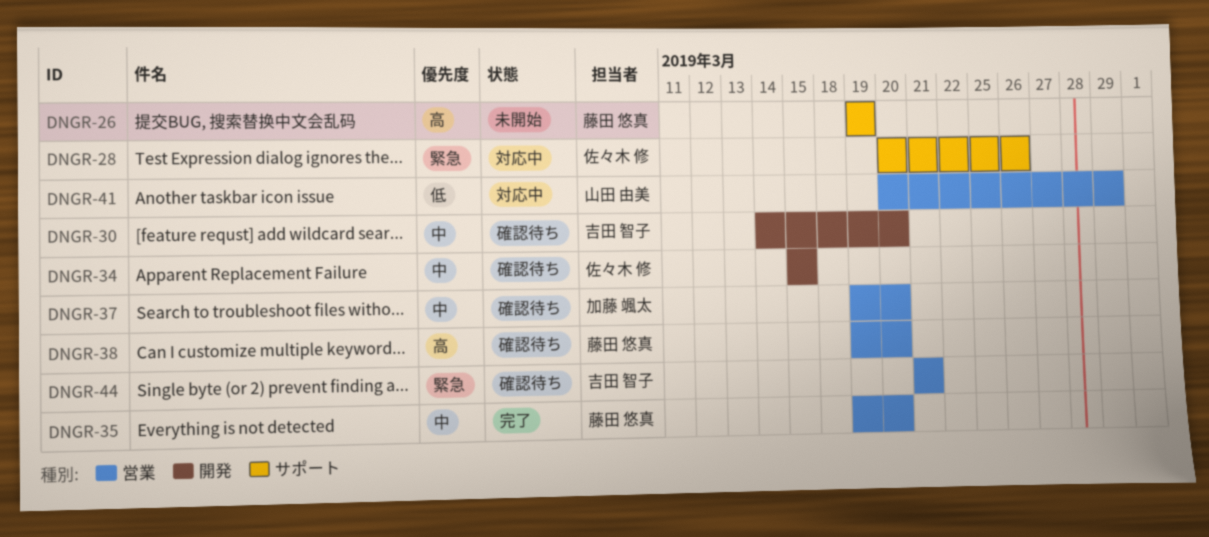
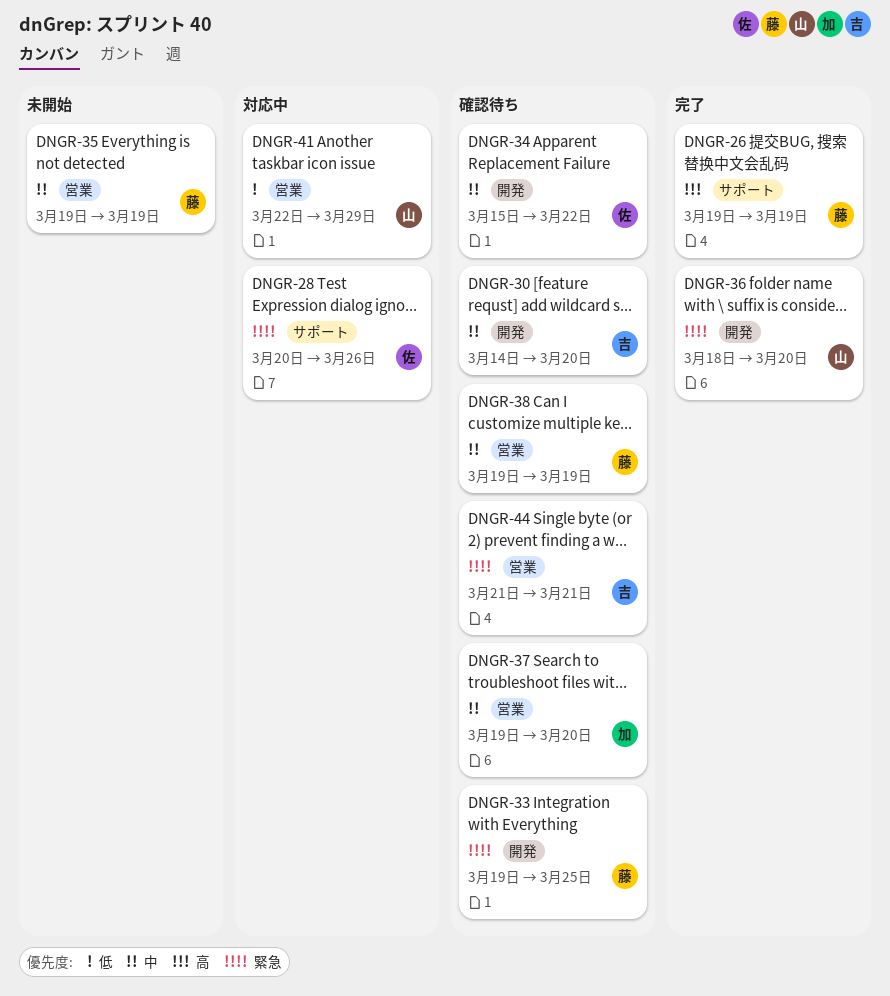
DNGR-26, status: 未開始 -> 完了
DNGR-33: none -> present
DNGR-34, due: Mar 15 -> Mar 22
DNGR-35, status: 完了 -> 未開始
DNGR-35, due: Mar 20 -> Mar 19
DNGR-36: none -> present
DNGR-38, priority: 高 -> 中
DNGR-38, due: Mar 20 -> Mar 19
DNGR-41, start: Mar 20 -> Mar 22

